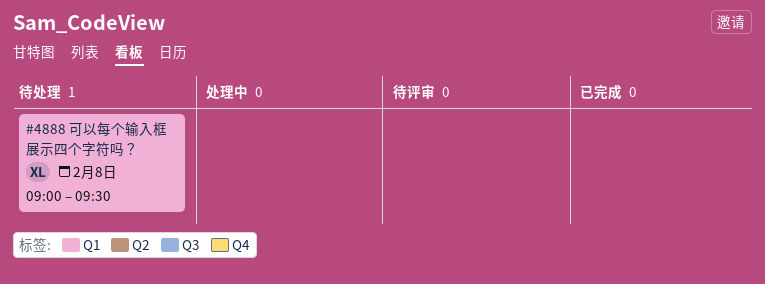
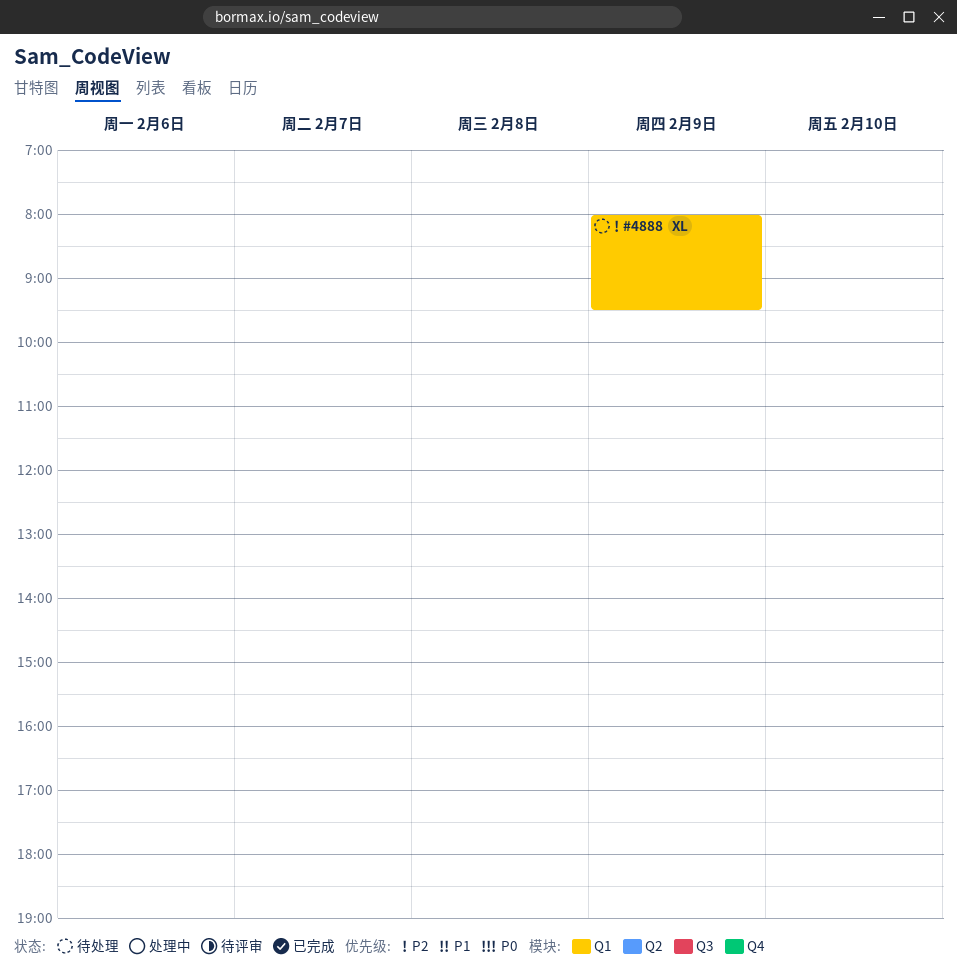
#4888, day: Feb 8 -> Feb 9
#4888, begins: 09:00 -> 08:00

